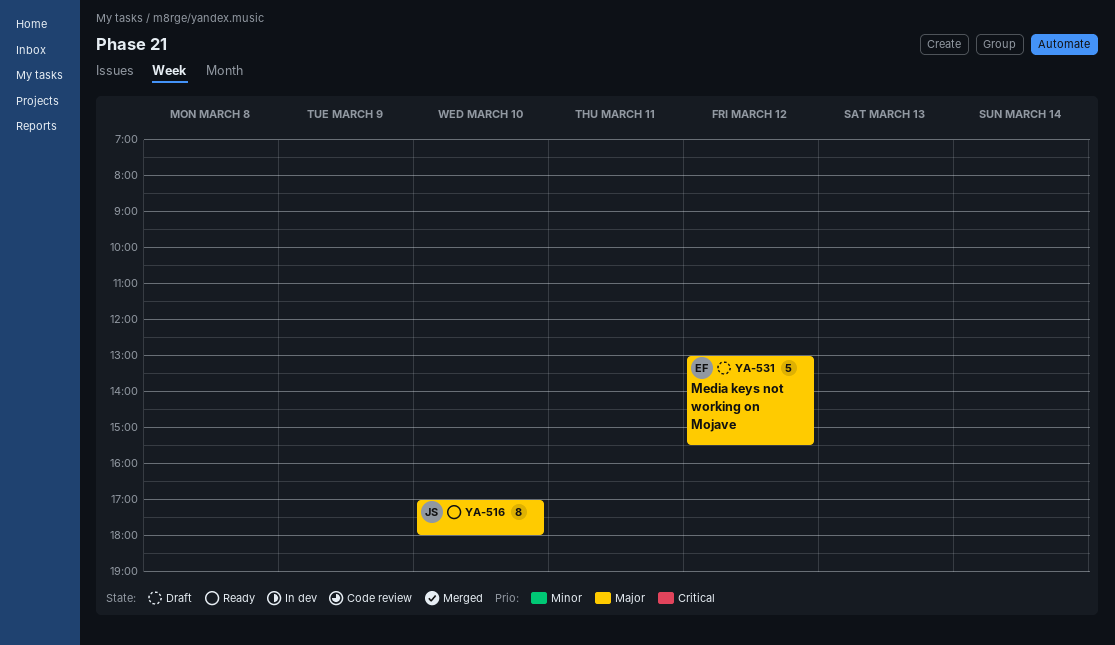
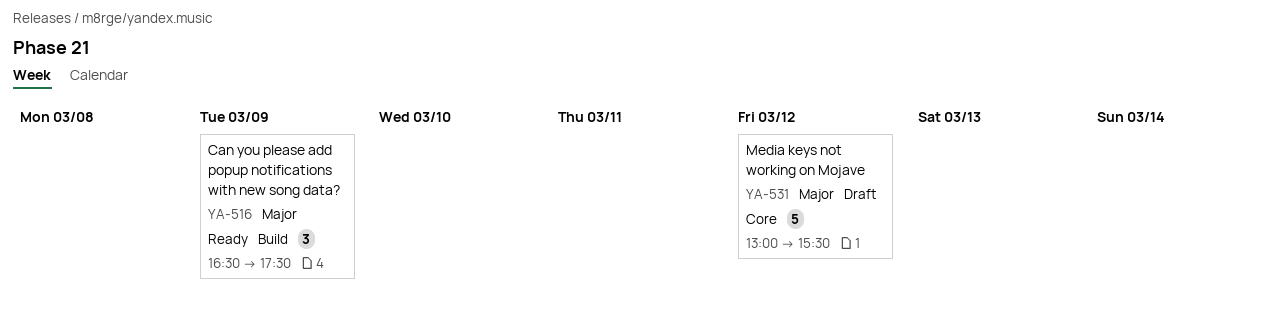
YA-516, estimate: 8 -> 3
YA-516, day: Mar 10 -> Mar 9
YA-516, begins: 17:00 -> 16:30
YA-516, ends: 18:00 -> 17:30

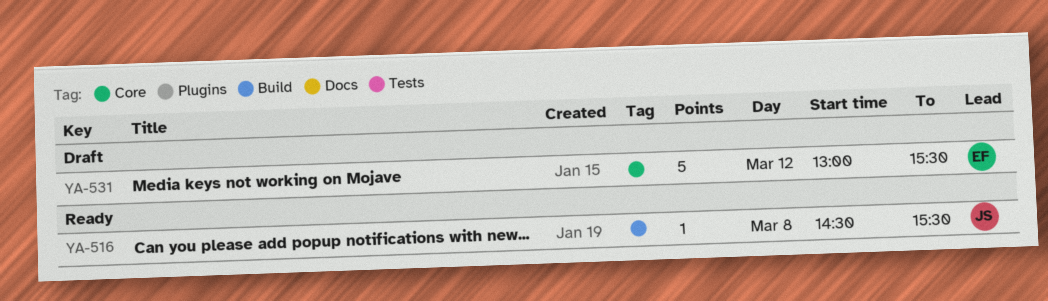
YA-516, estimate: 3 -> 1
YA-516, day: Mar 9 -> Mar 8
YA-516, begins: 16:30 -> 14:30
YA-516, ends: 17:30 -> 15:30

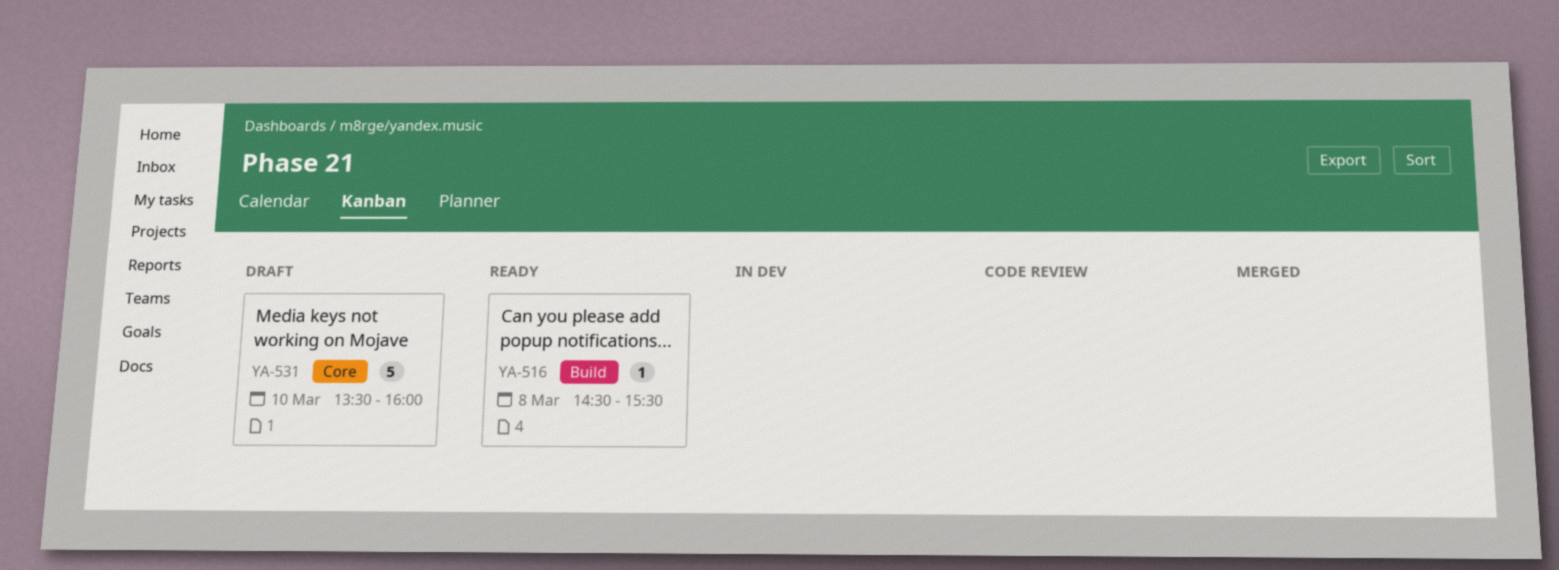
YA-531, day: Mar 12 -> Mar 10
YA-531, begins: 13:00 -> 13:30
YA-531, ends: 15:30 -> 16:00

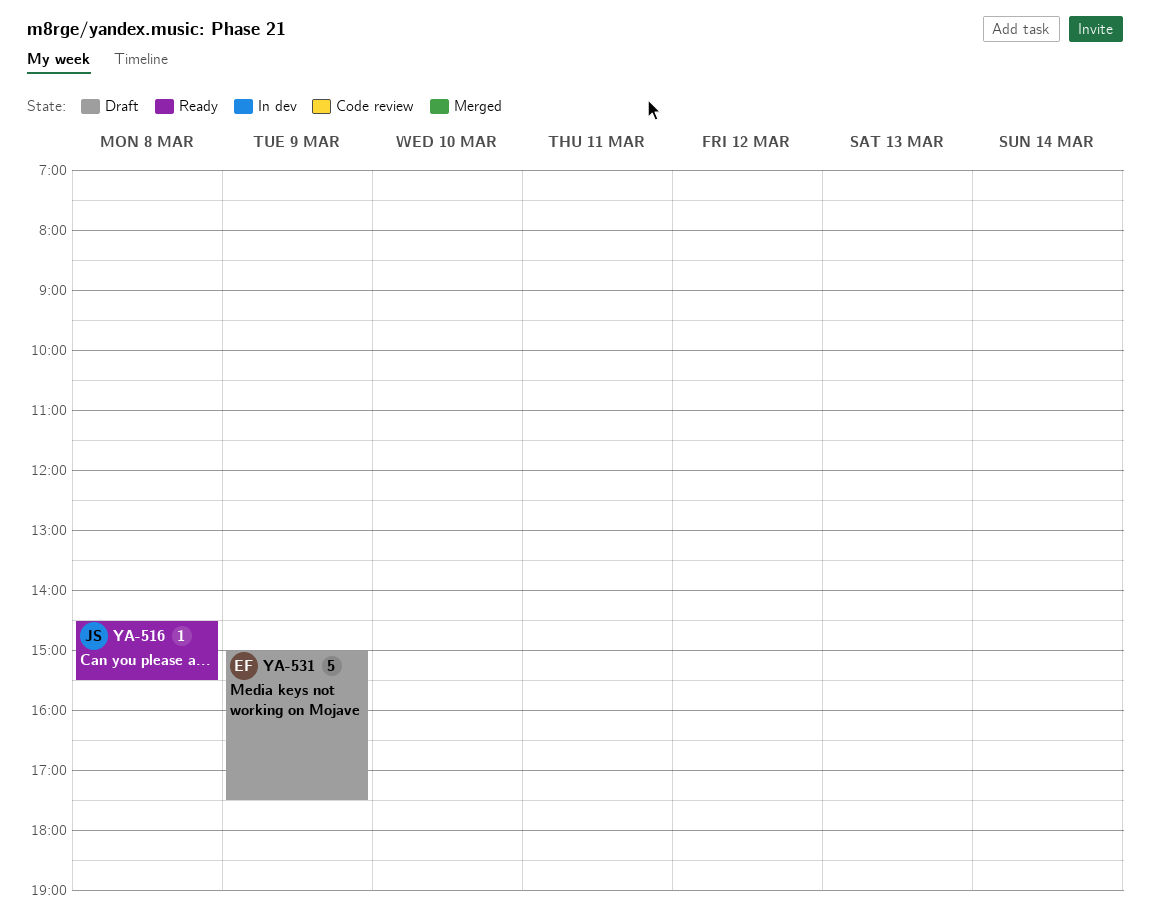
YA-531, day: Mar 10 -> Mar 9
YA-531, begins: 13:30 -> 15:00
YA-531, ends: 16:00 -> 17:30

